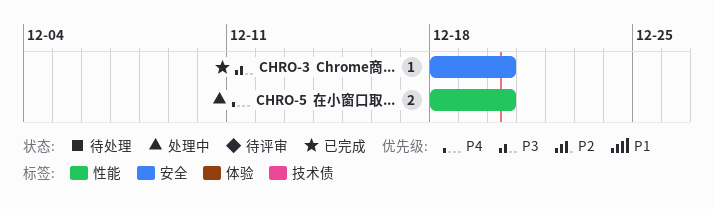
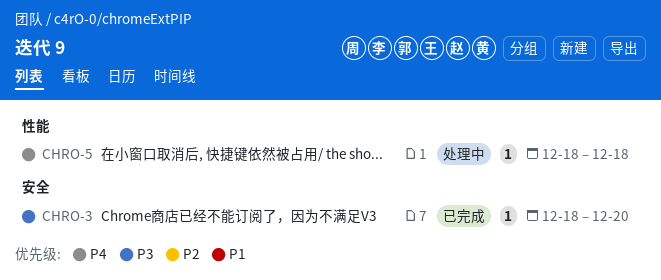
CHRO-5, estimate: 2 -> 1
CHRO-5, due: Dec 20 -> Dec 18

